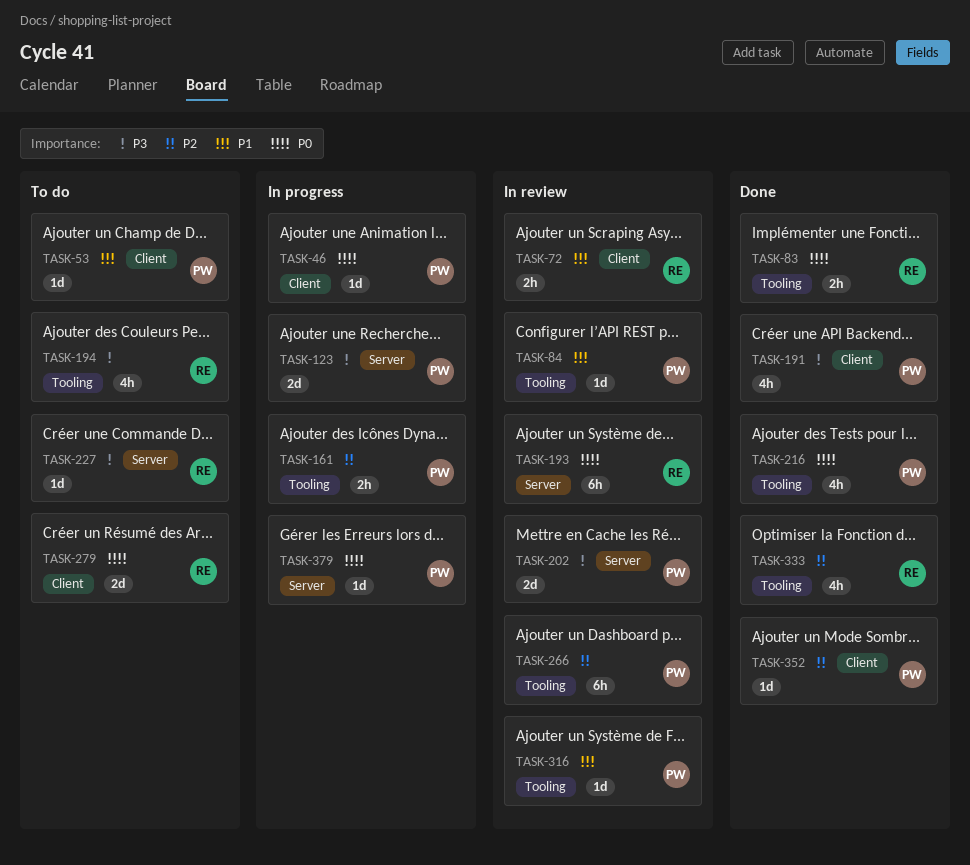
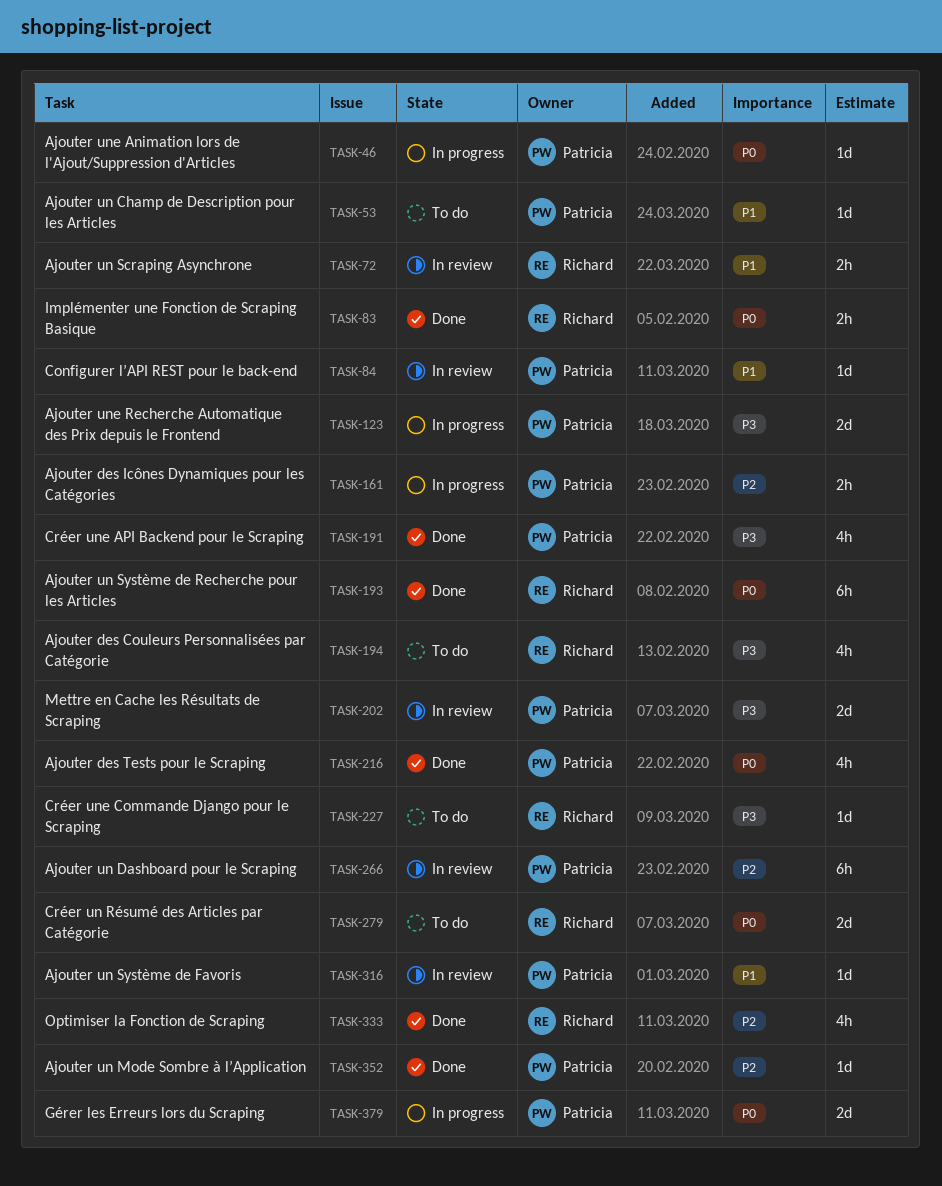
TASK-193, status: In review -> Done
TASK-379, estimate: 1d -> 2d

